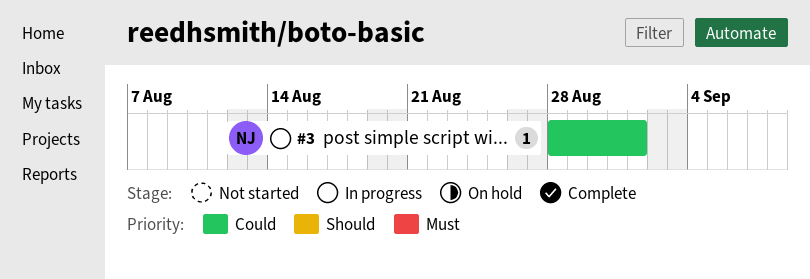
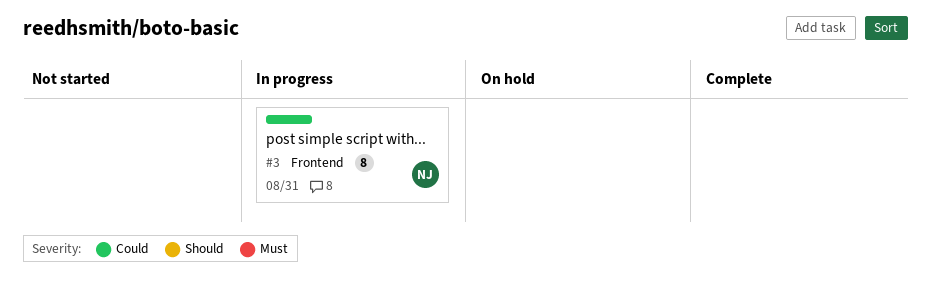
#3, estimate: 1 -> 8
#3, due: Sep 1 -> Aug 31

